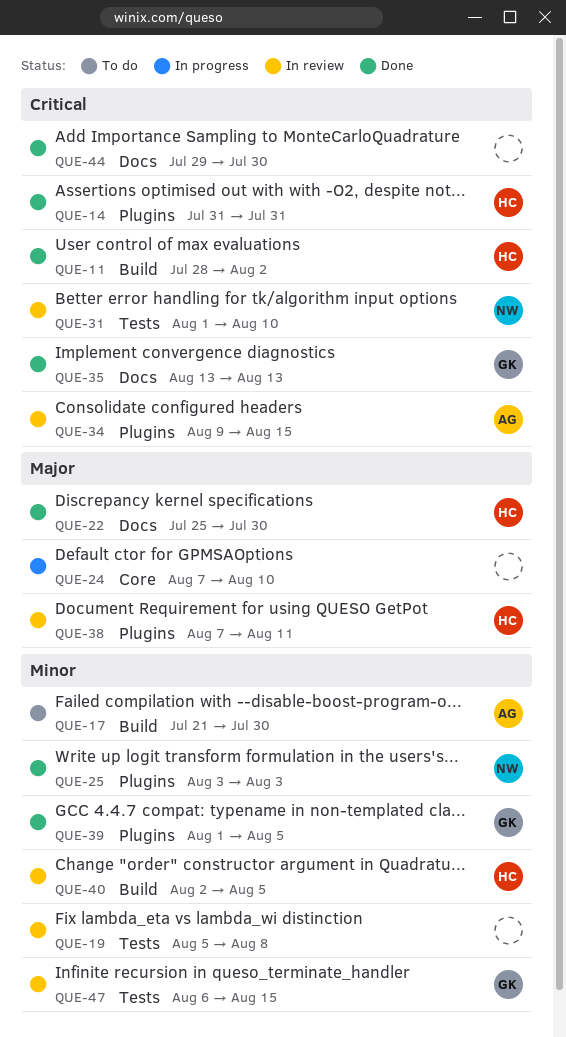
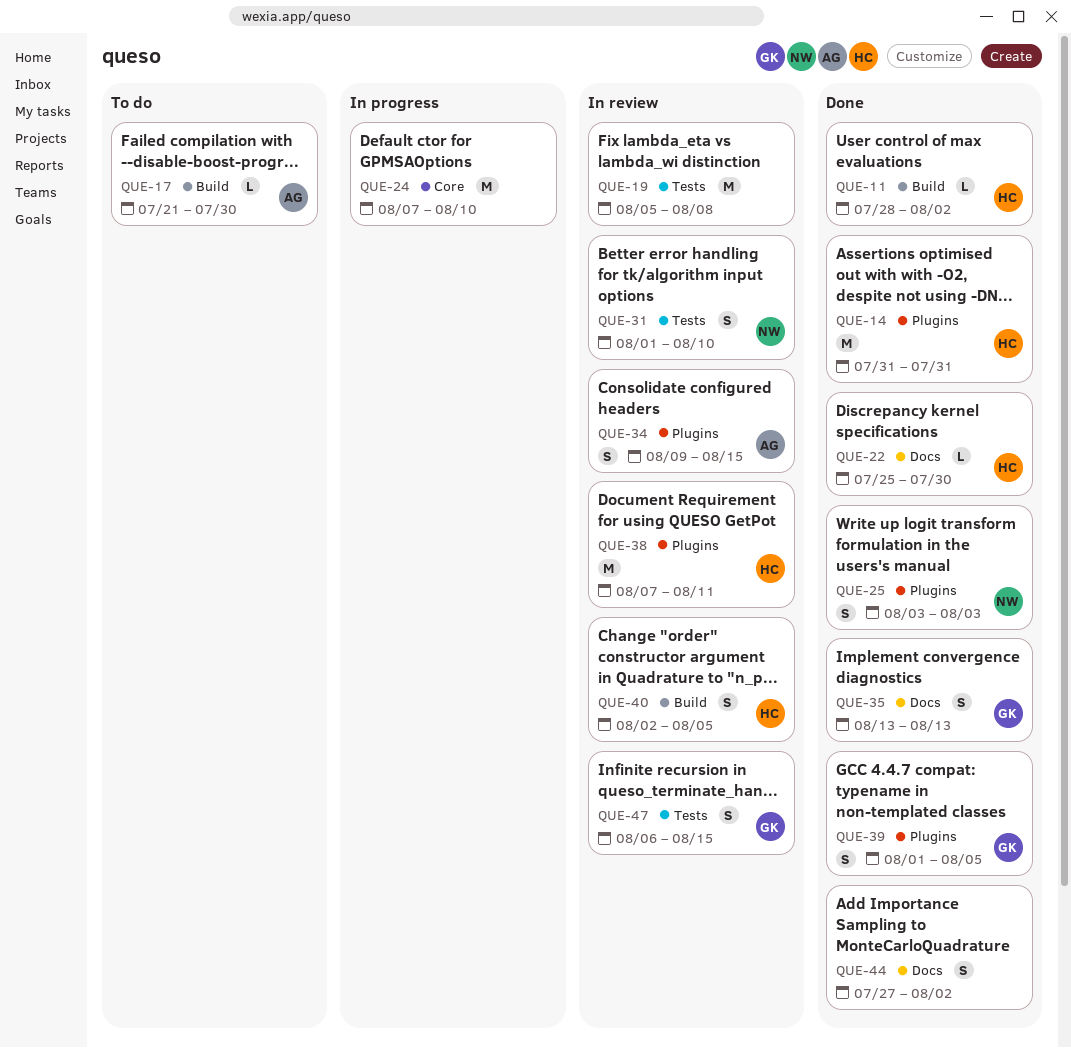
QUE-44, start: Jul 29 -> Jul 27
QUE-44, due: Jul 30 -> Aug 2

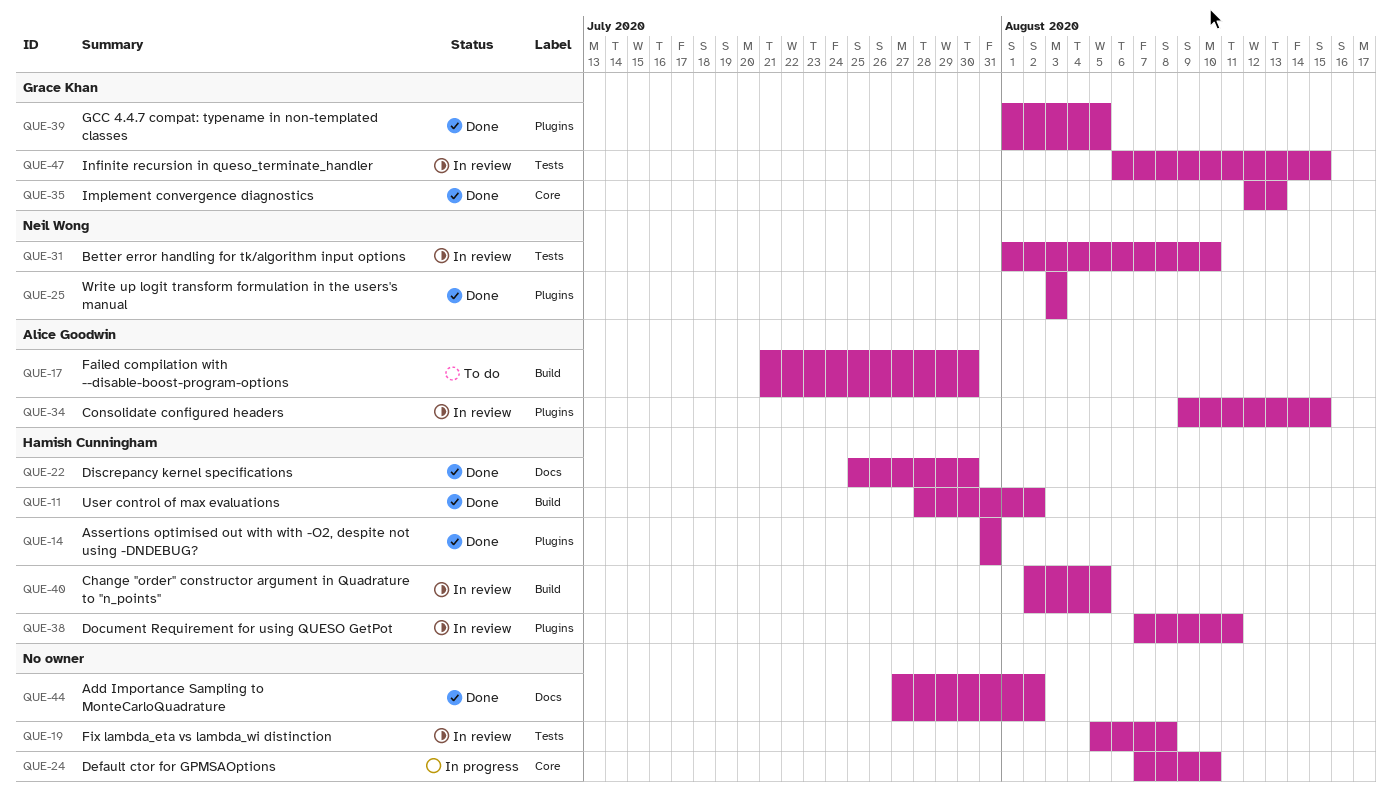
QUE-35, label: Docs -> Core
QUE-35, start: Aug 13 -> Aug 12

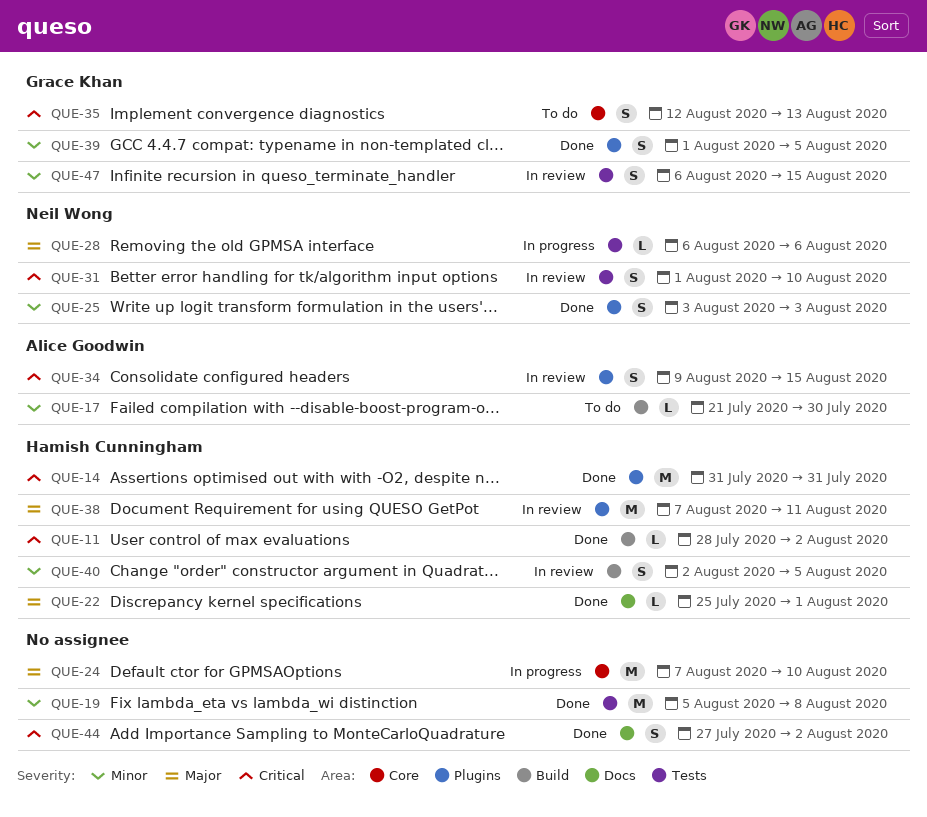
QUE-19, status: In review -> Done
QUE-22, due: Jul 30 -> Aug 1
QUE-28: none -> present
QUE-35, status: Done -> To do

